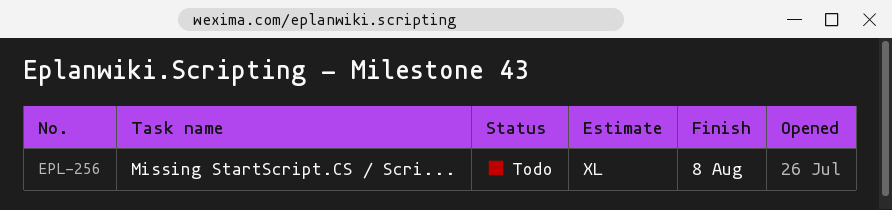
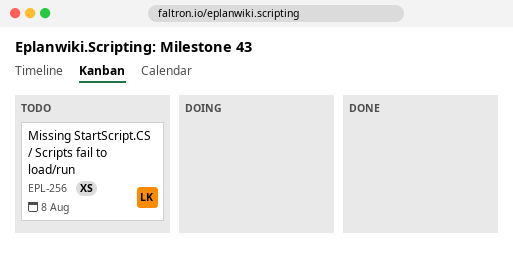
EPL-256, estimate: XL -> XS

